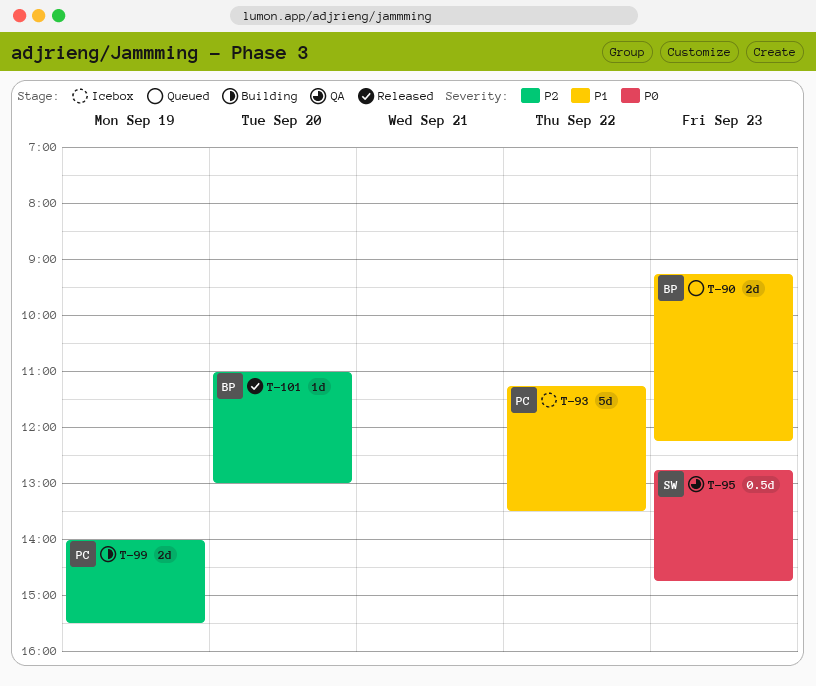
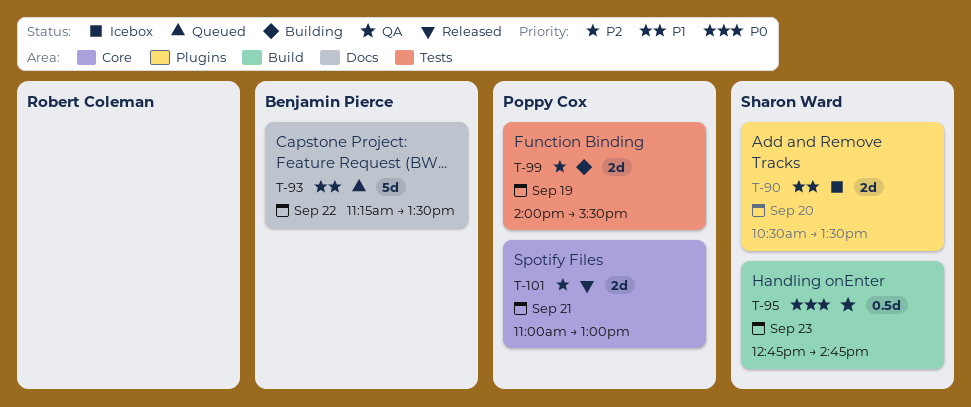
T-90, status: Queued -> Icebox
T-90, owner: Benjamin Pierce -> Sharon Ward
T-90, day: Sep 23 -> Sep 20
T-90, begins: 09:15 -> 10:30
T-90, ends: 12:15 -> 13:30
T-93, status: Icebox -> Queued
T-93, owner: Poppy Cox -> Benjamin Pierce
T-101, owner: Benjamin Pierce -> Poppy Cox
T-101, estimate: 1d -> 2d
T-101, day: Sep 20 -> Sep 21

